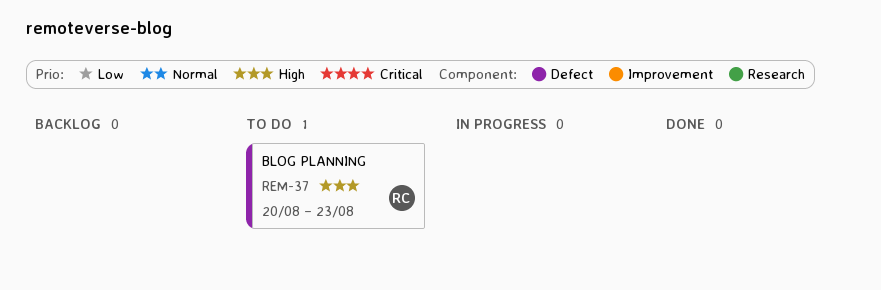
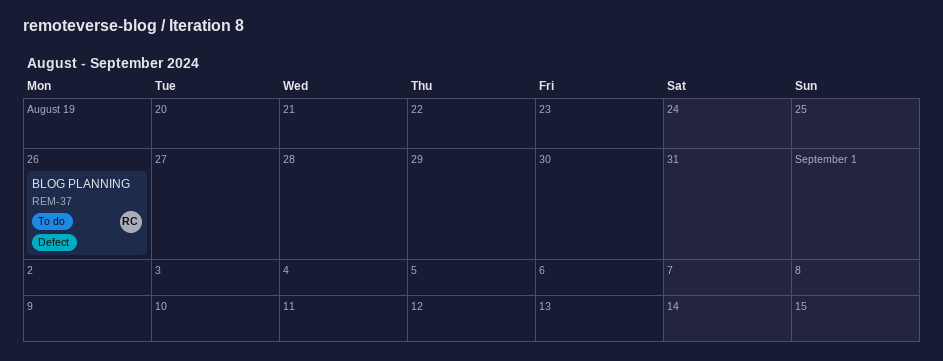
REM-37, due: Aug 23 -> Aug 26

